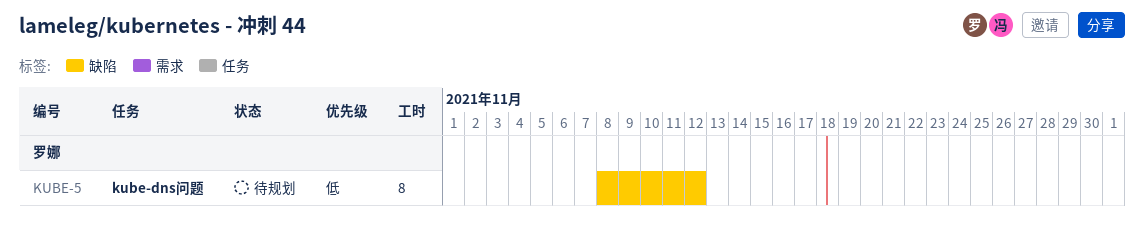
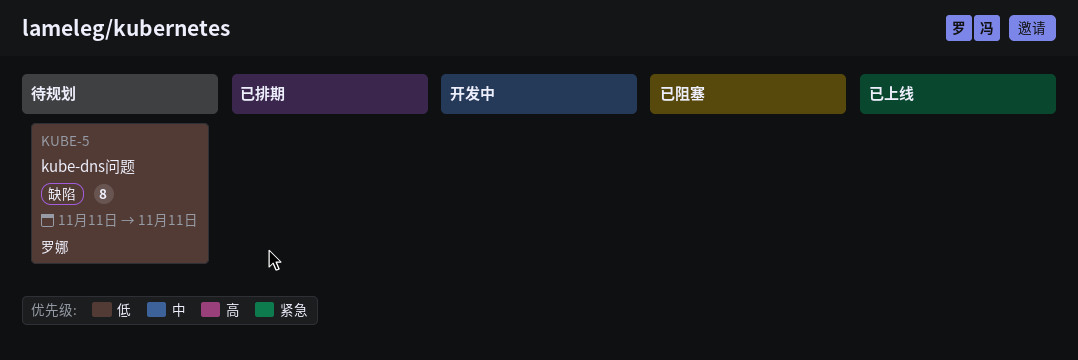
KUBE-5, start: Nov 8 -> Nov 11
KUBE-5, due: Nov 12 -> Nov 11

